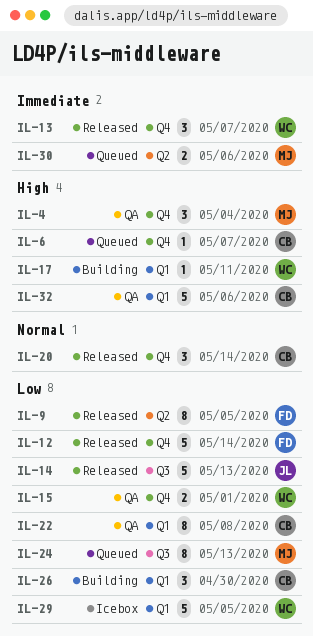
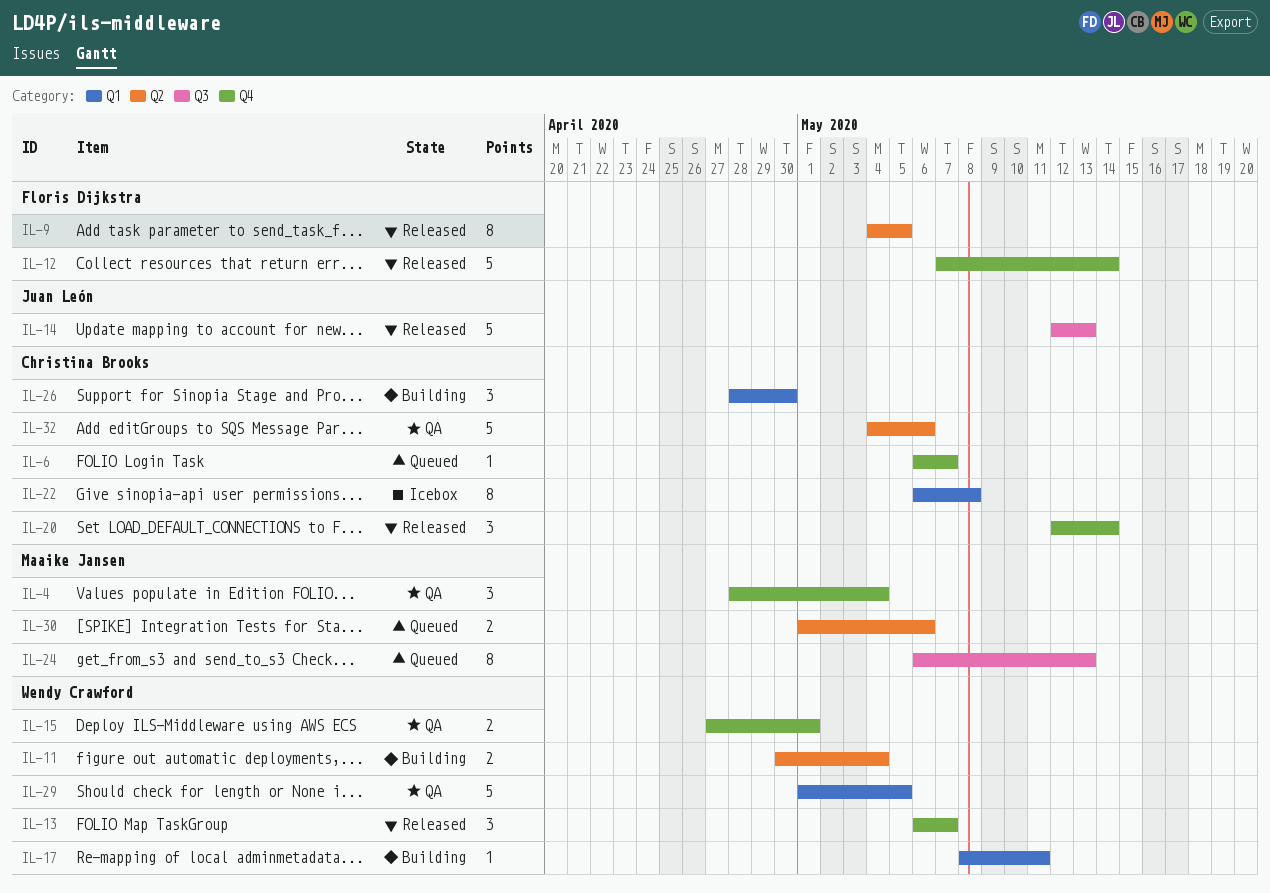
IL-11: none -> present
IL-22, status: QA -> Icebox
IL-29, status: Icebox -> QA
IL-32, label: Q1 -> Q2

